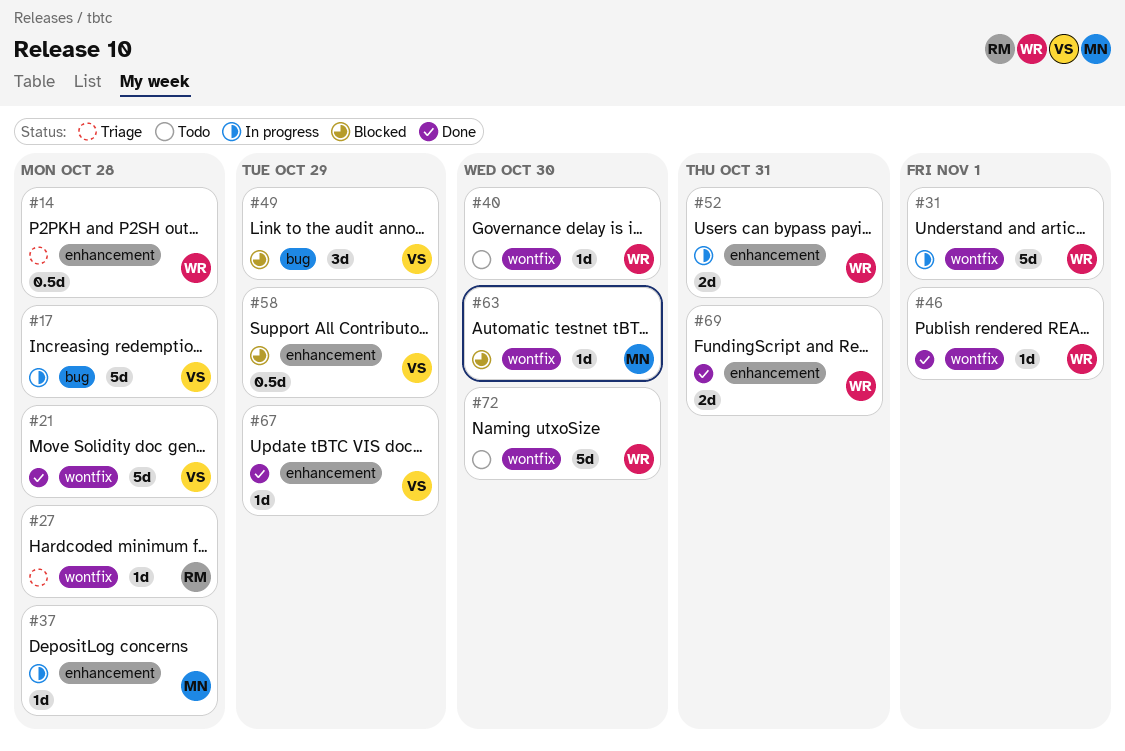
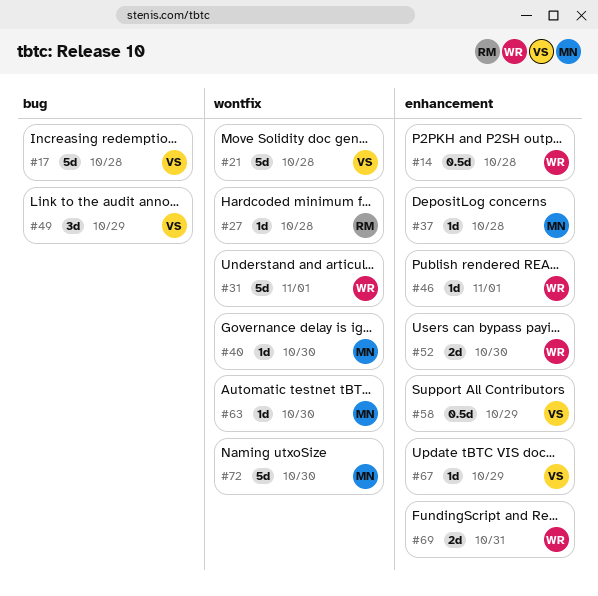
#40, owner: WR -> MN
#46, label: wontfix -> enhancement
#52, due: Oct 31 -> Oct 30
#72, owner: WR -> MN

